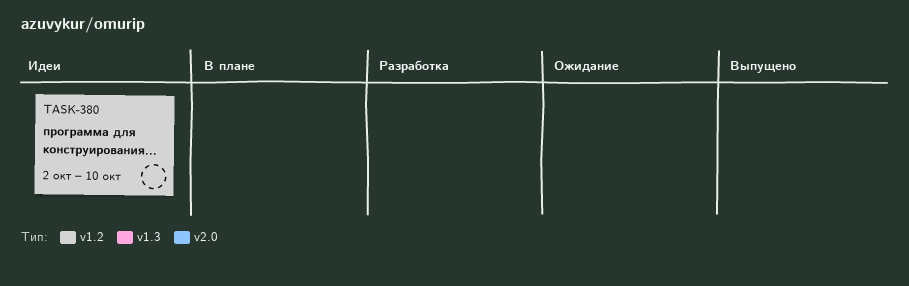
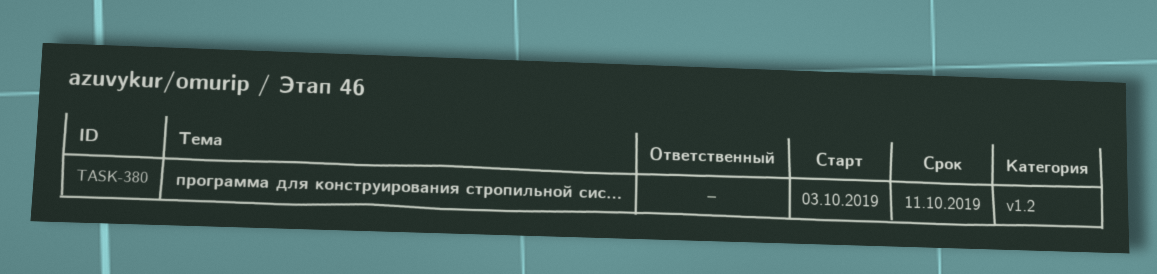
TASK-380, start: Oct 2 -> Oct 3
TASK-380, due: Oct 10 -> Oct 11

